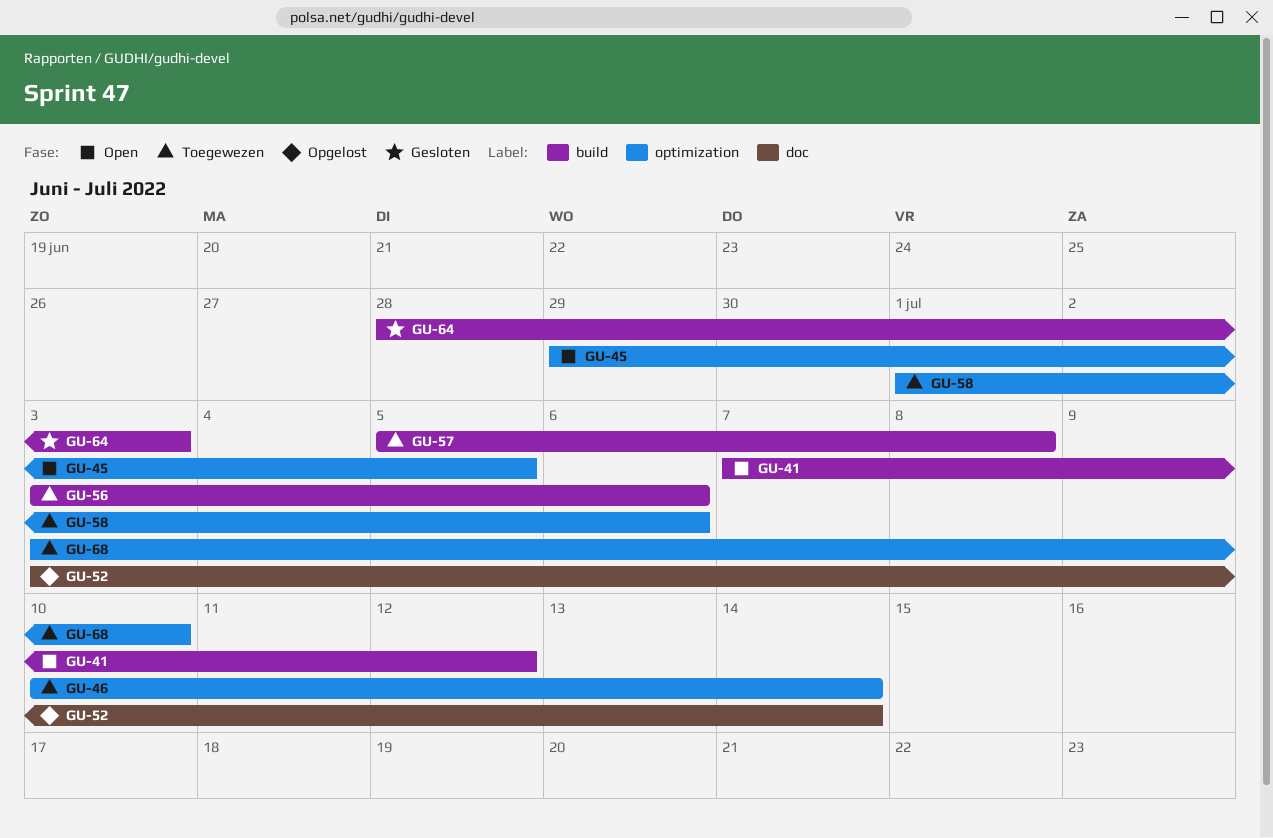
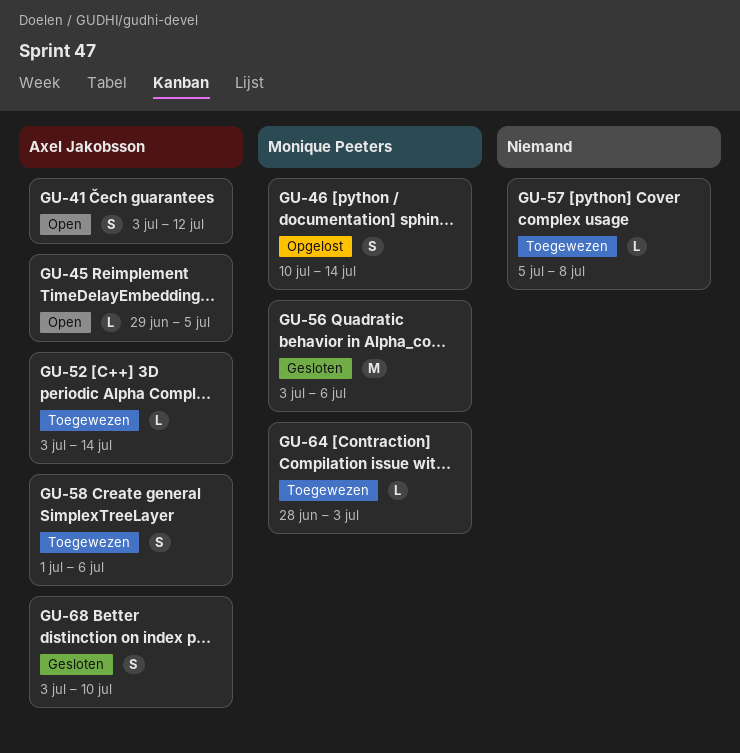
GU-41, start: Jul 7 -> Jul 3
GU-46, status: Toegewezen -> Opgelost
GU-52, status: Opgelost -> Toegewezen
GU-56, status: Toegewezen -> Gesloten
GU-64, status: Gesloten -> Toegewezen
GU-68, status: Toegewezen -> Gesloten

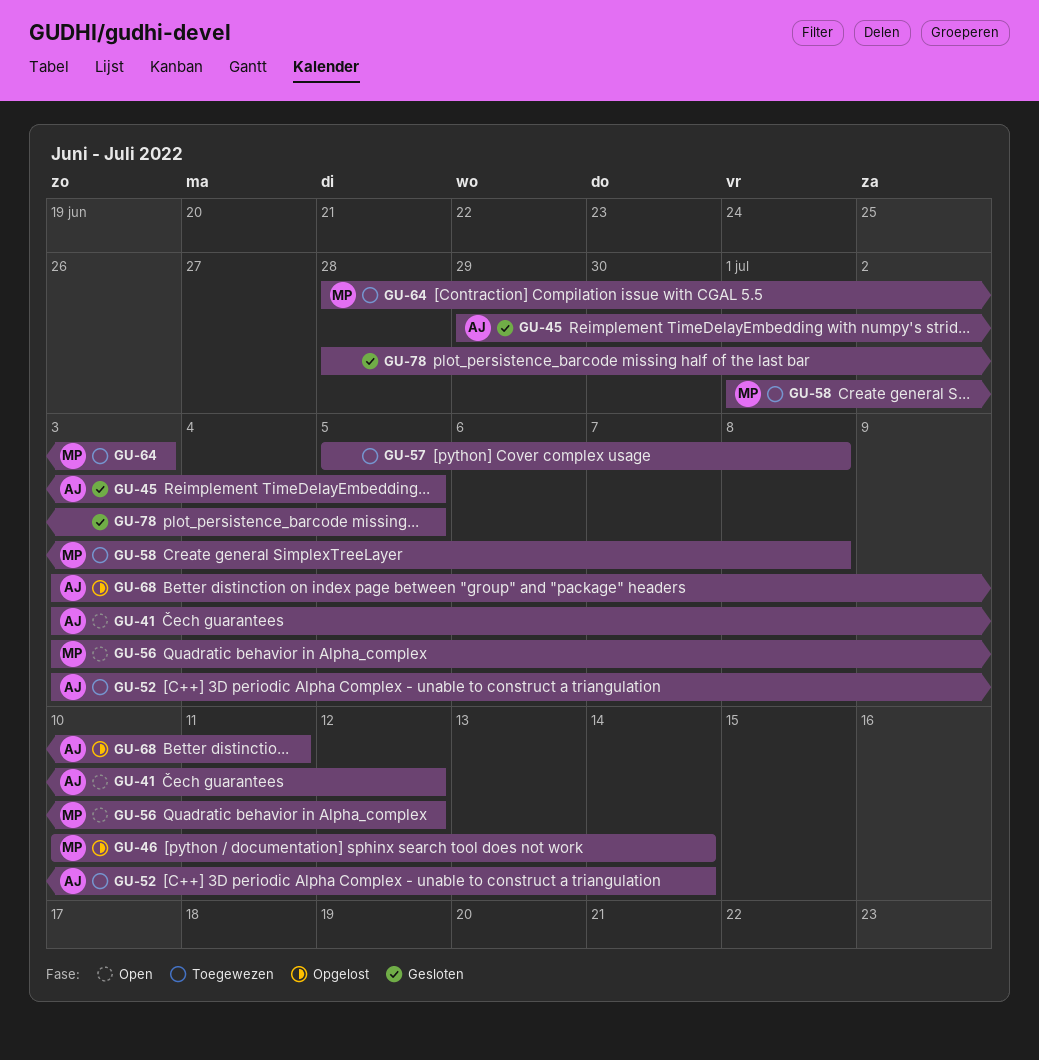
GU-45, status: Open -> Gesloten
GU-56, status: Gesloten -> Open
GU-56, due: Jul 6 -> Jul 12
GU-58, owner: Axel Jakobsson -> Monique Peeters
GU-58, due: Jul 6 -> Jul 8
GU-68, status: Gesloten -> Opgelost
GU-68, due: Jul 10 -> Jul 11
GU-78: none -> present

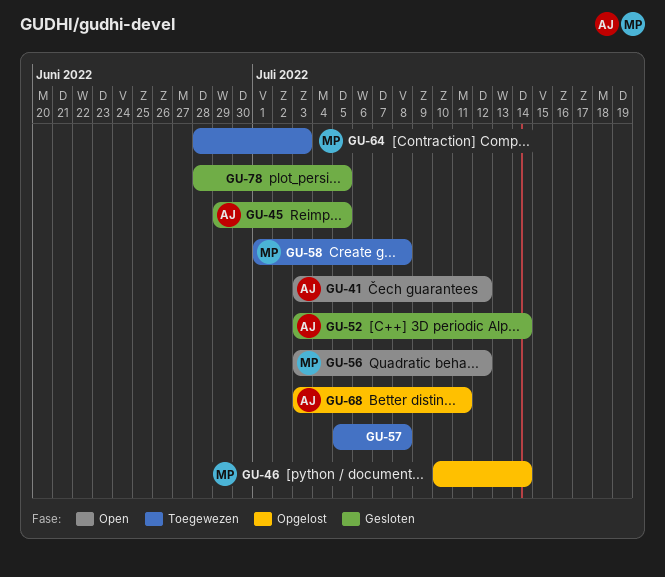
GU-52, status: Toegewezen -> Gesloten

